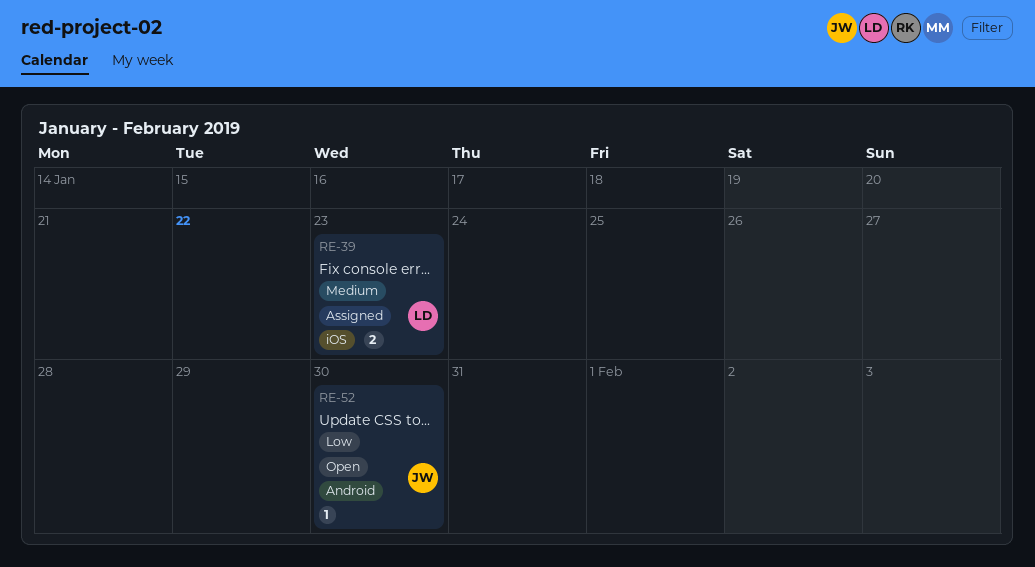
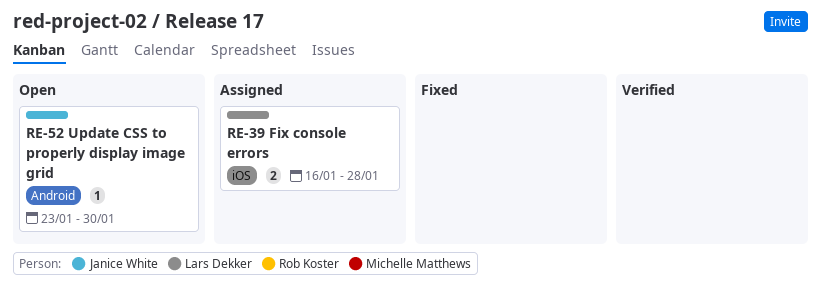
RE-39, due: Jan 23 -> Jan 28

